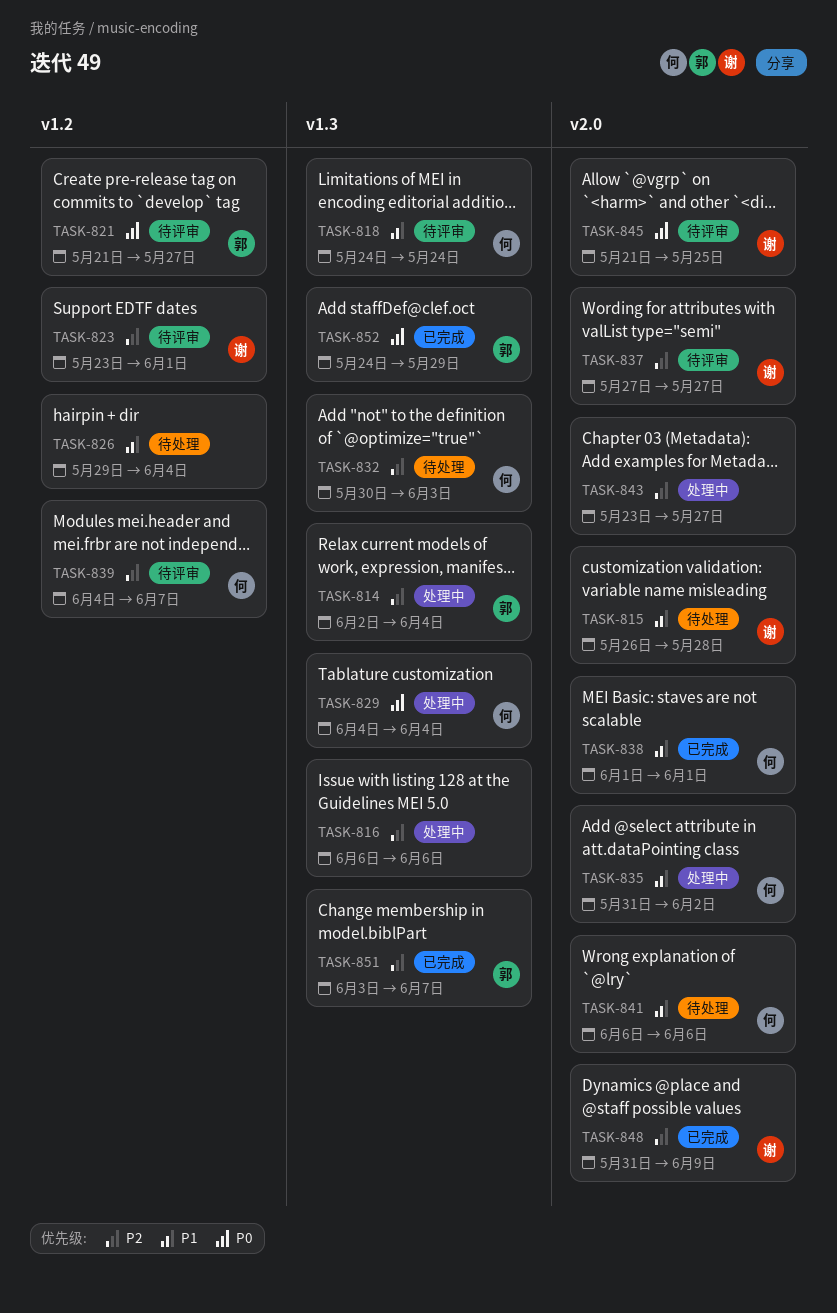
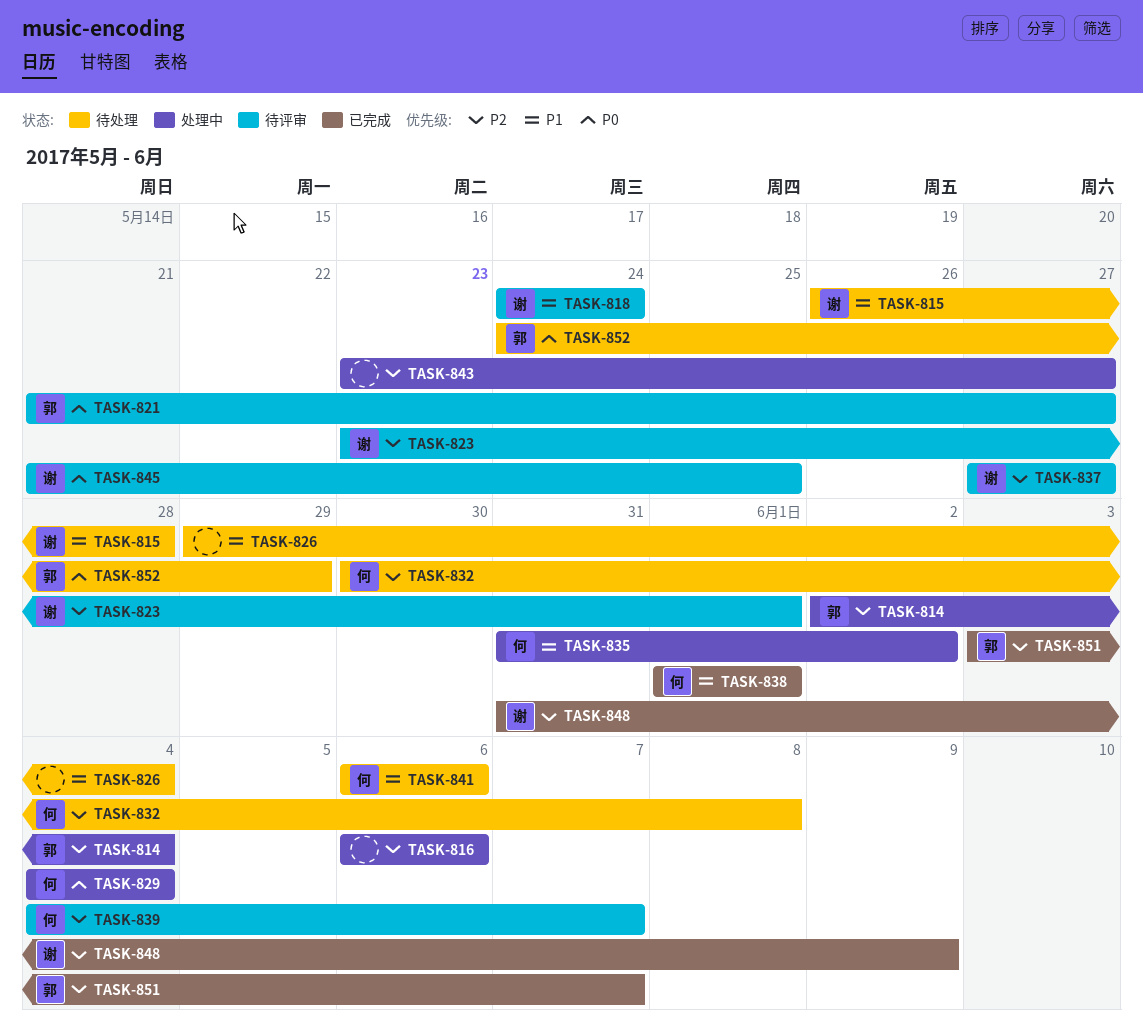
TASK-818, owner: 何 -> 谢
TASK-832, due: Jun 3 -> Jun 8
TASK-852, status: 已完成 -> 待处理

